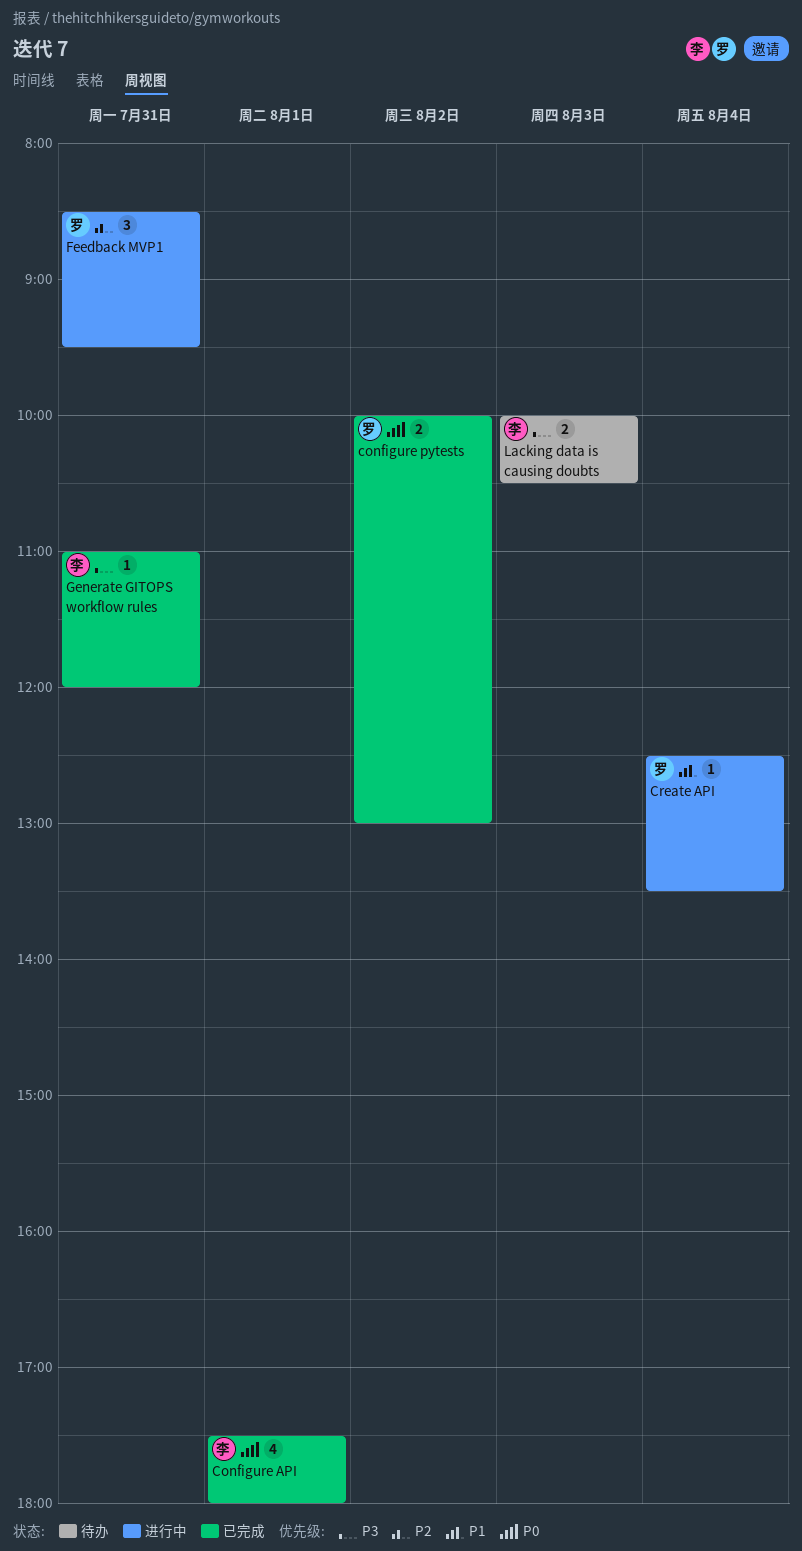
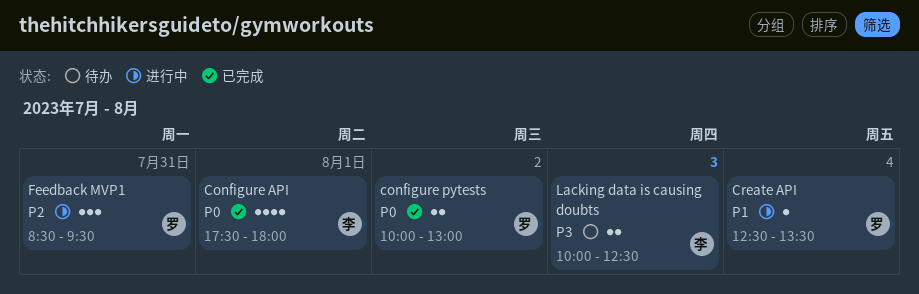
Generate GITOPS workflow rules: present -> none
Lacking data is causing doubts, ends: 10:30 -> 12:30

